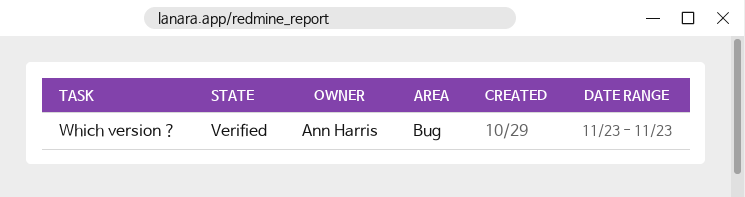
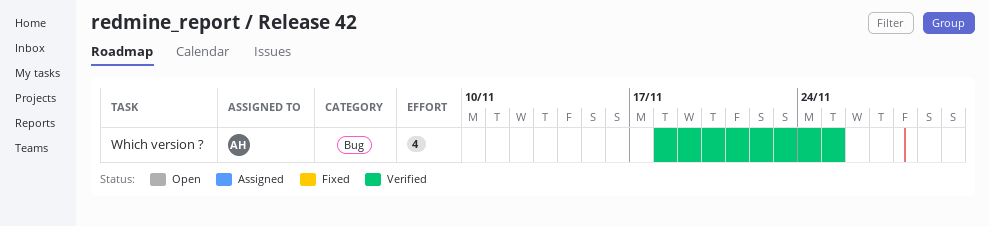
Which version ?, start: Nov 23 -> Nov 18
Which version ?, due: Nov 23 -> Nov 25

